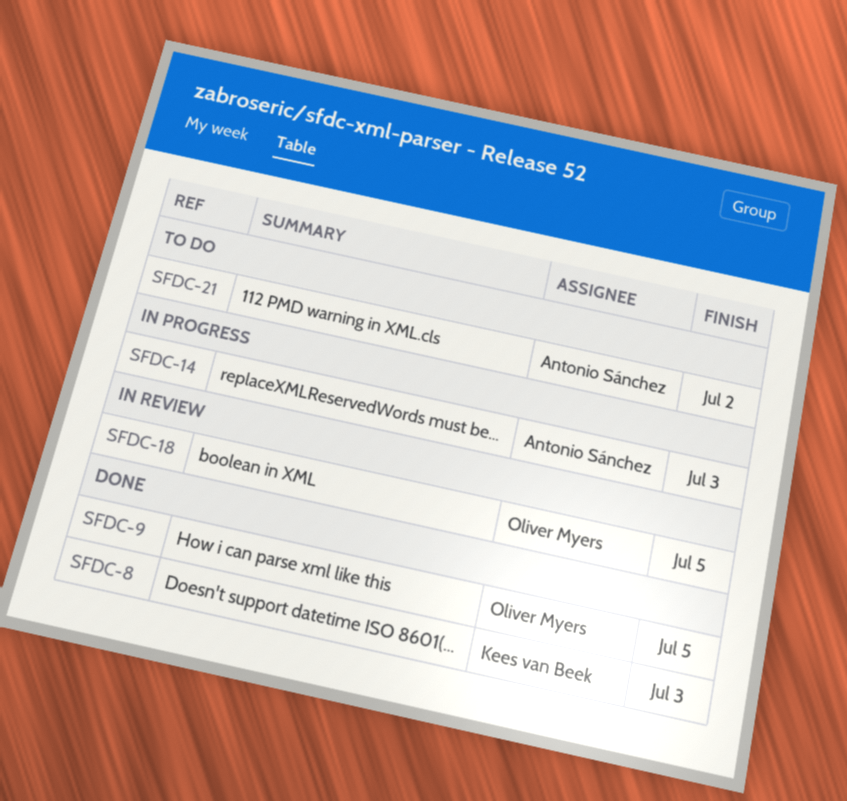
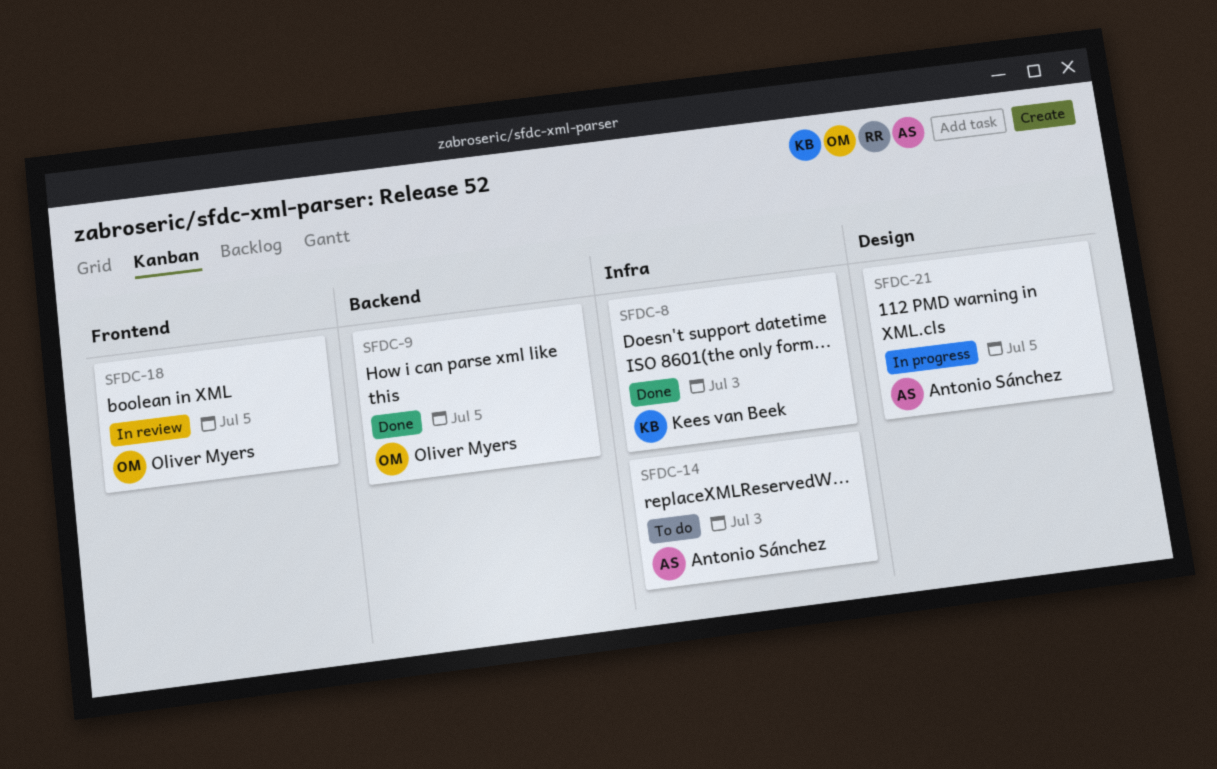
SFDC-14, status: In progress -> To do
SFDC-21, status: To do -> In progress
SFDC-21, due: Jul 2 -> Jul 5

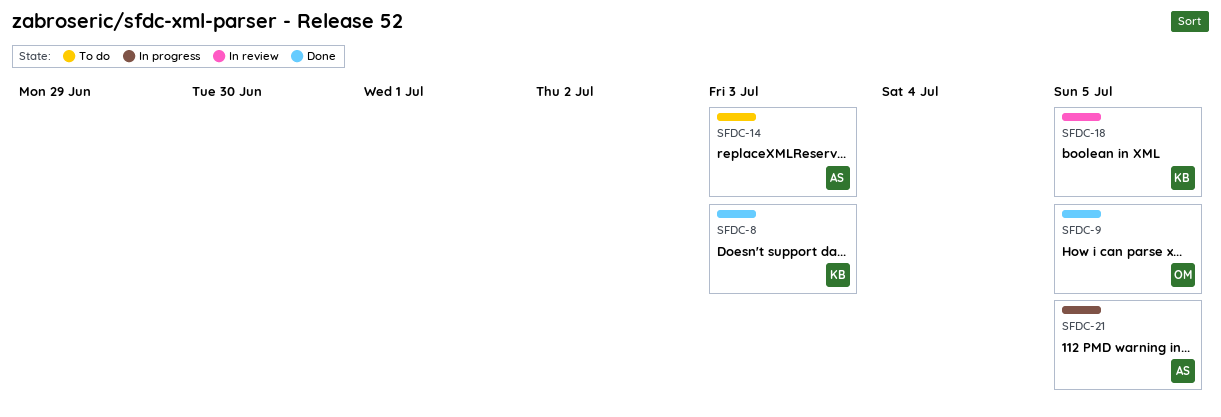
SFDC-18, owner: Oliver Myers -> Kees van Beek

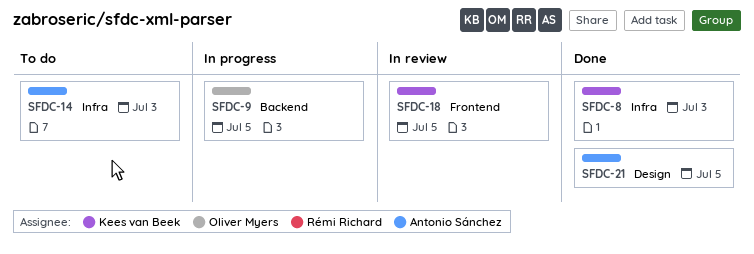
SFDC-9, status: Done -> In progress
SFDC-21, status: In progress -> Done

